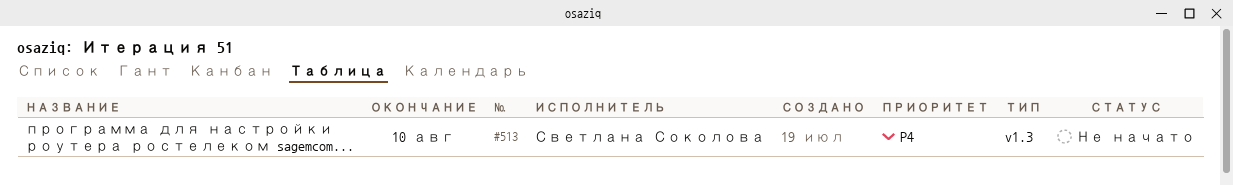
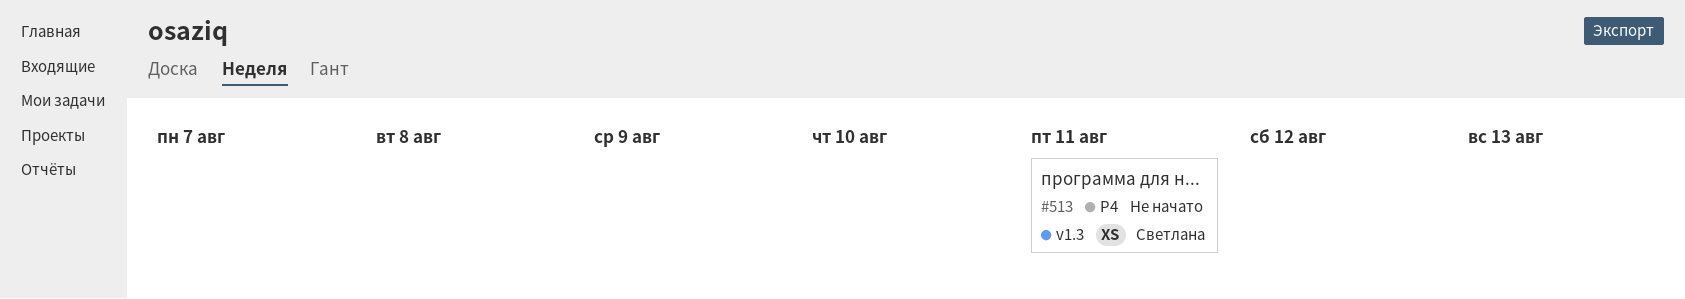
#513, due: Aug 10 -> Aug 11

